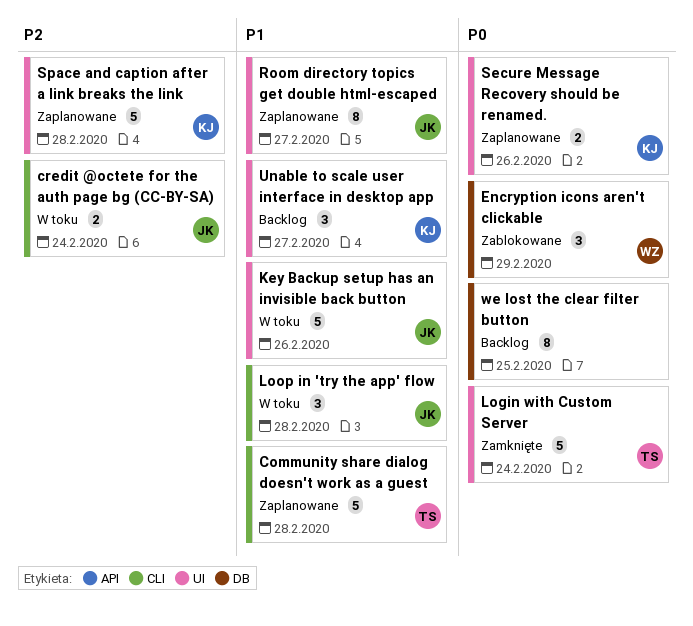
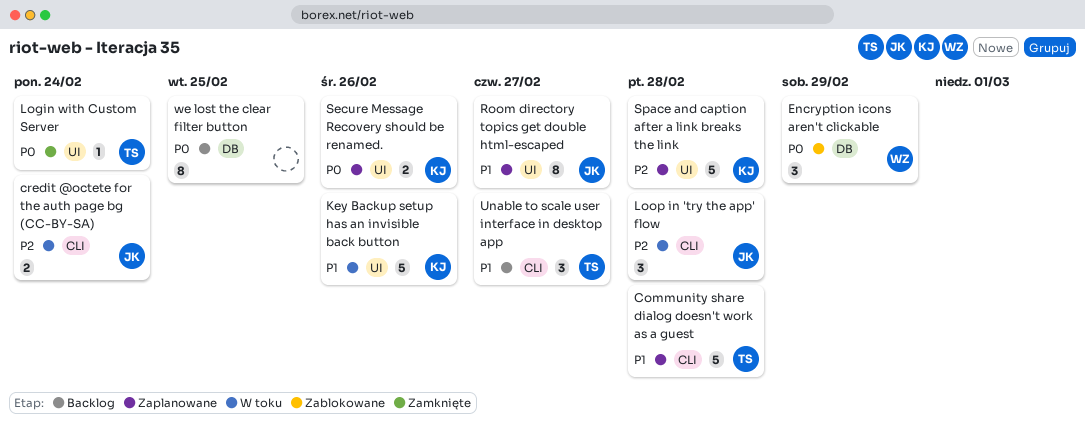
Key Backup setup has an invisible back button, owner: JK -> KJ
Login with Custom Server, estimate: 5 -> 1
Loop in 'try the app' flow, priority: P1 -> P2
Unable to scale user interface in desktop app, owner: KJ -> TS
Unable to scale user interface in desktop app, label: UI -> CLI

